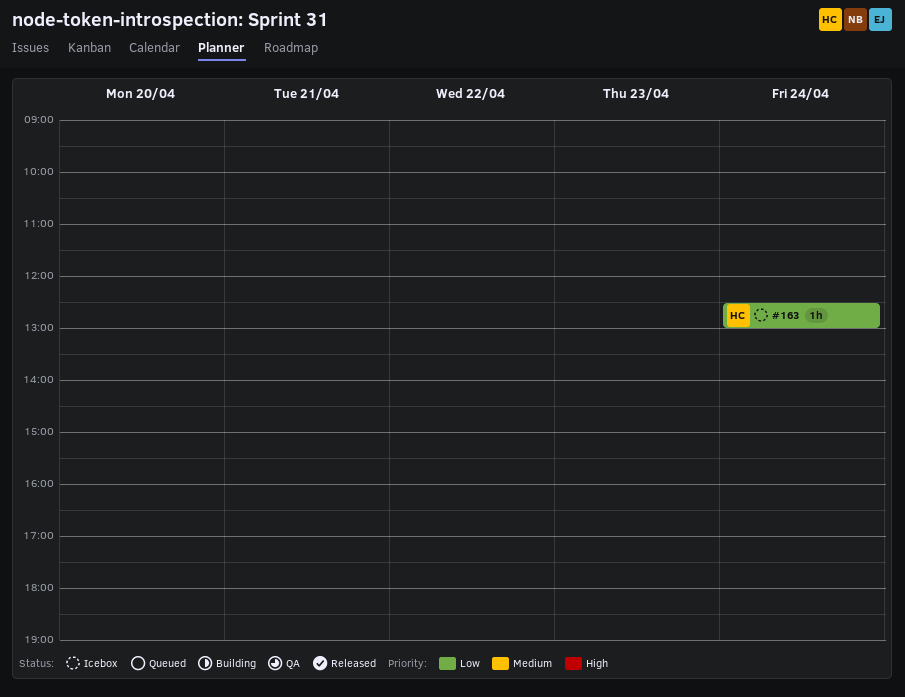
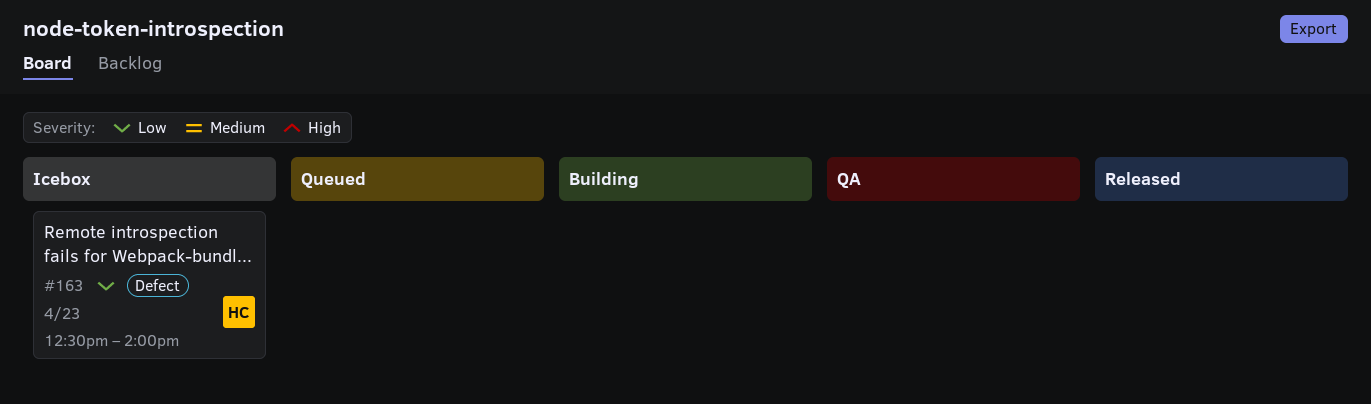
#163, day: Apr 24 -> Apr 23
#163, ends: 13:00 -> 14:00

